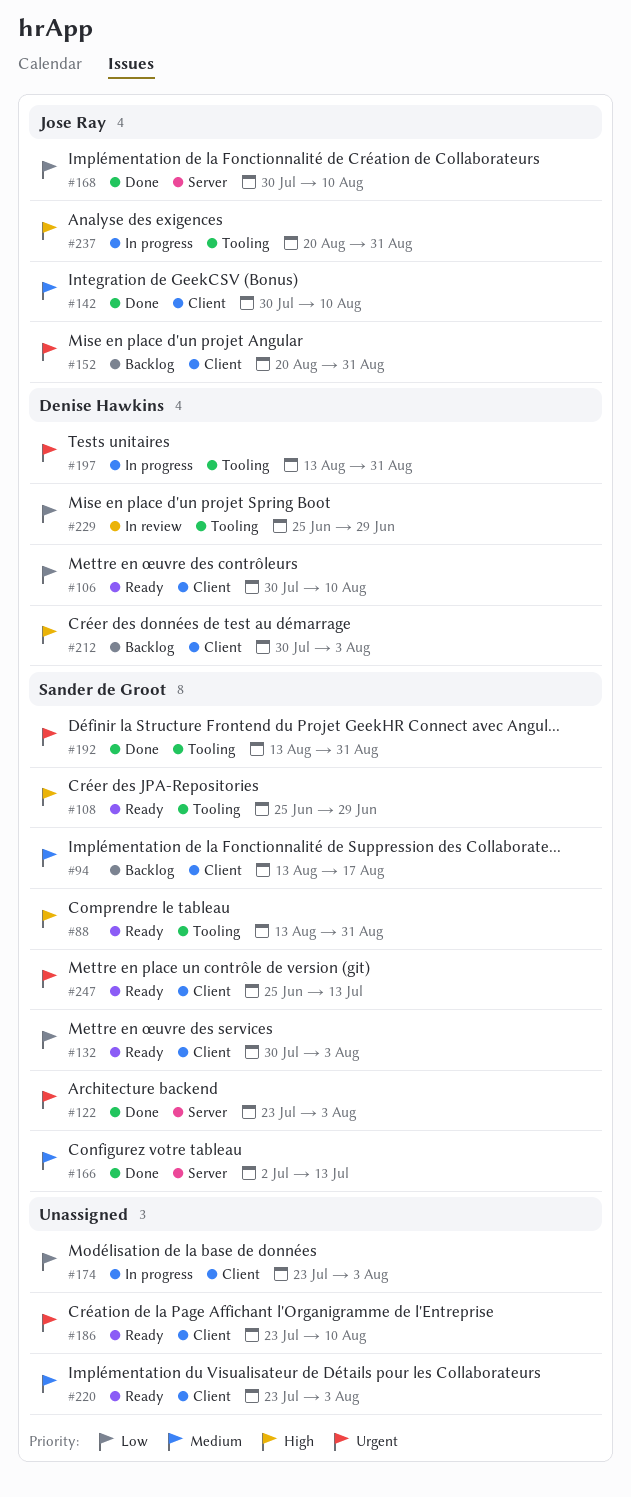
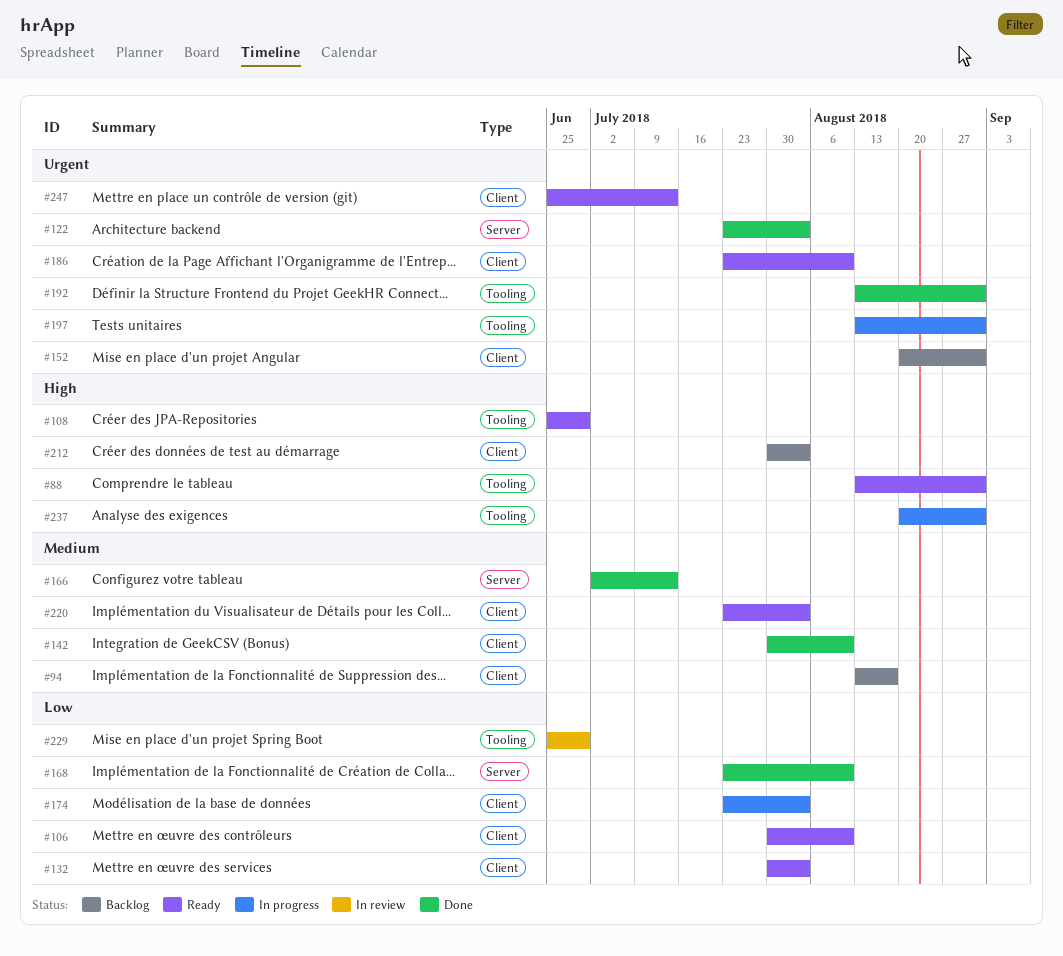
#168, start: Jul 30 -> Jul 23

